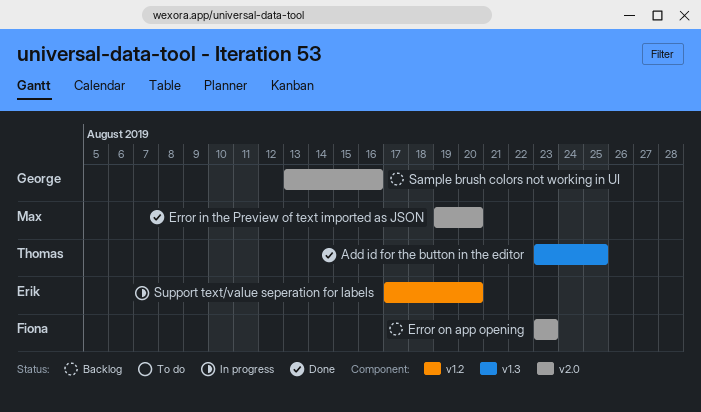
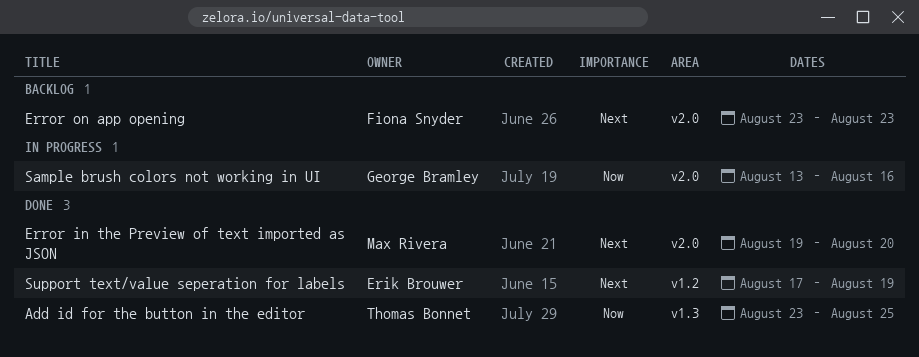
Sample brush colors not working in UI, status: Backlog -> In progress
Support text/value seperation for labels, status: In progress -> Done
Support text/value seperation for labels, due: Aug 20 -> Aug 19

